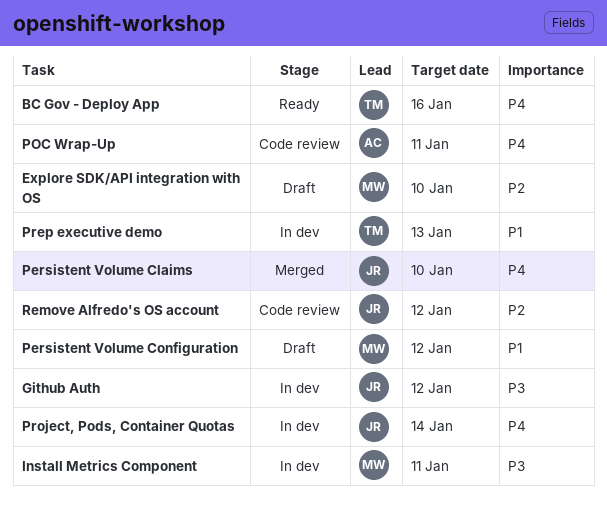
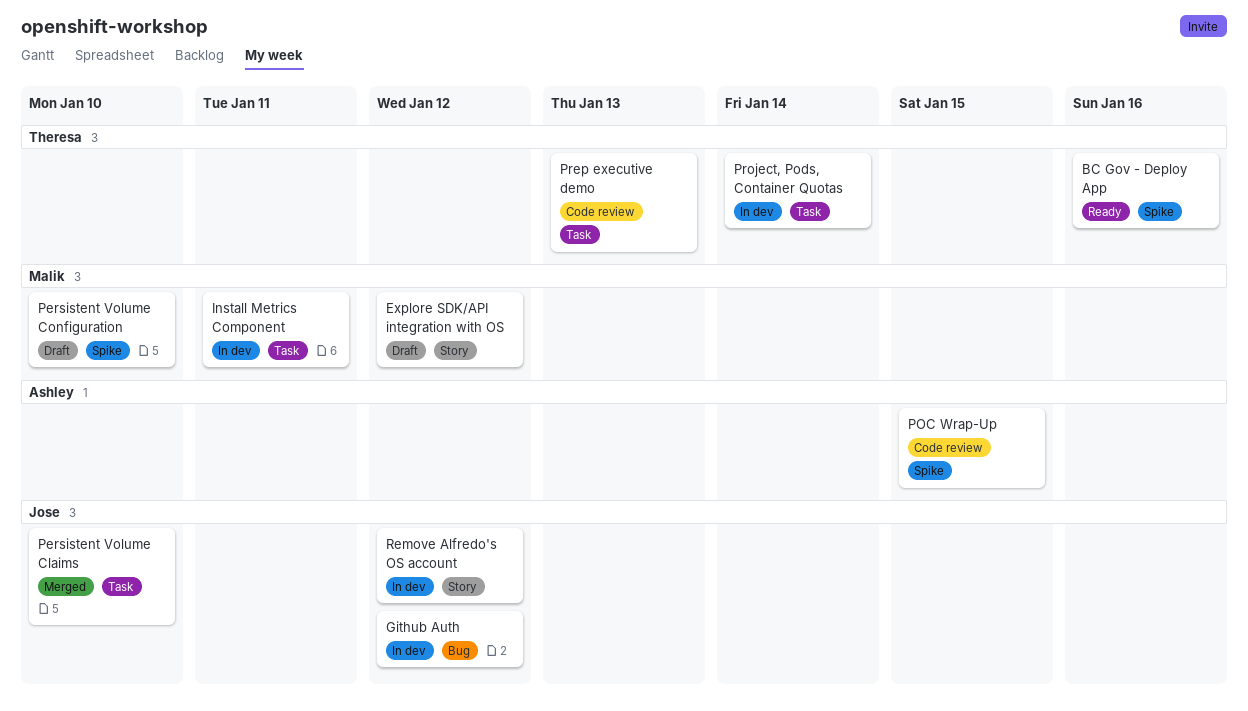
Explore SDK/API integration with OS, due: Jan 10 -> Jan 12
Persistent Volume Configuration, due: Jan 12 -> Jan 10
POC Wrap-Up, due: Jan 11 -> Jan 15
Prep executive demo, status: In dev -> Code review
Project, Pods, Container Quotas, owner: Jose -> Theresa
Remove Alfredo's OS account, status: Code review -> In dev

